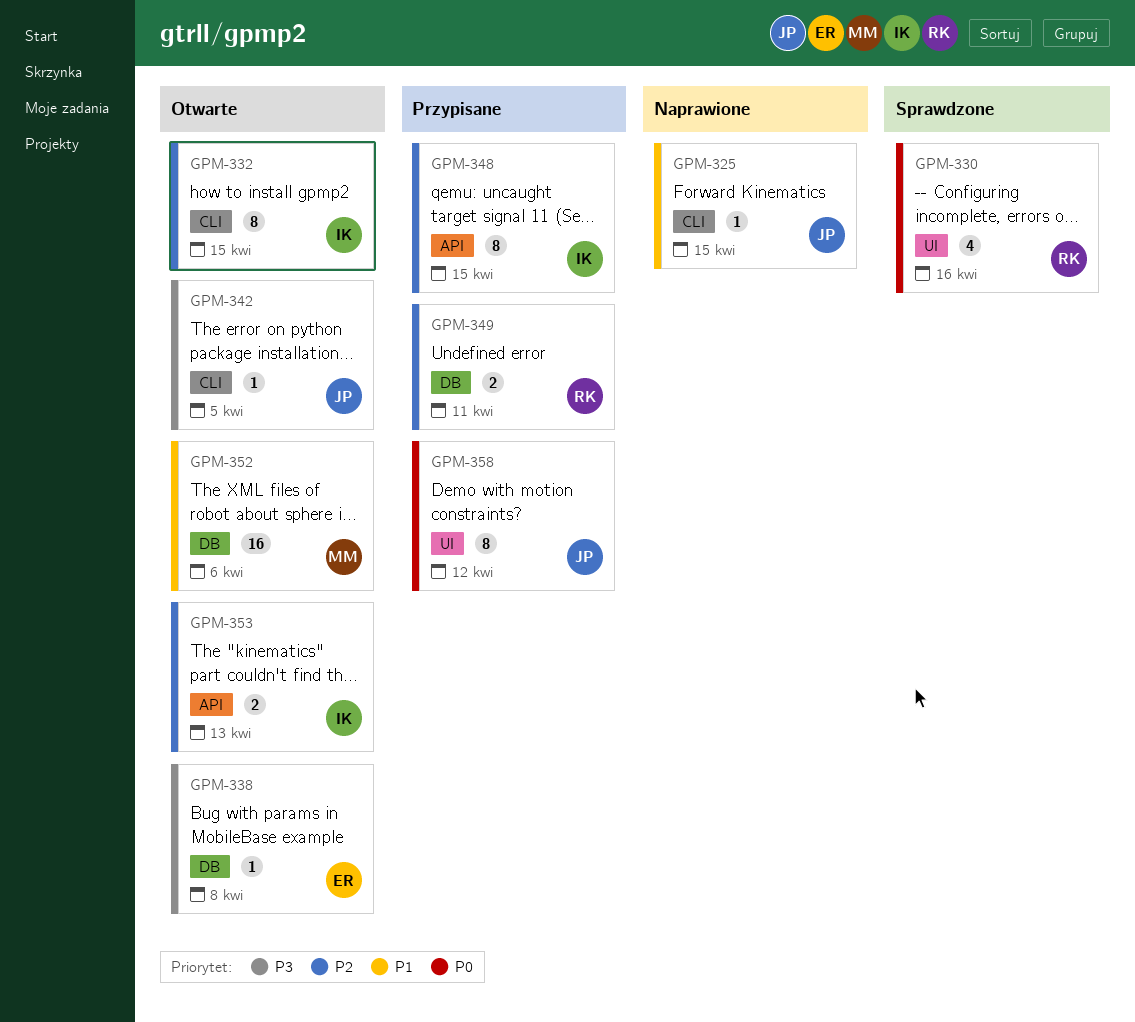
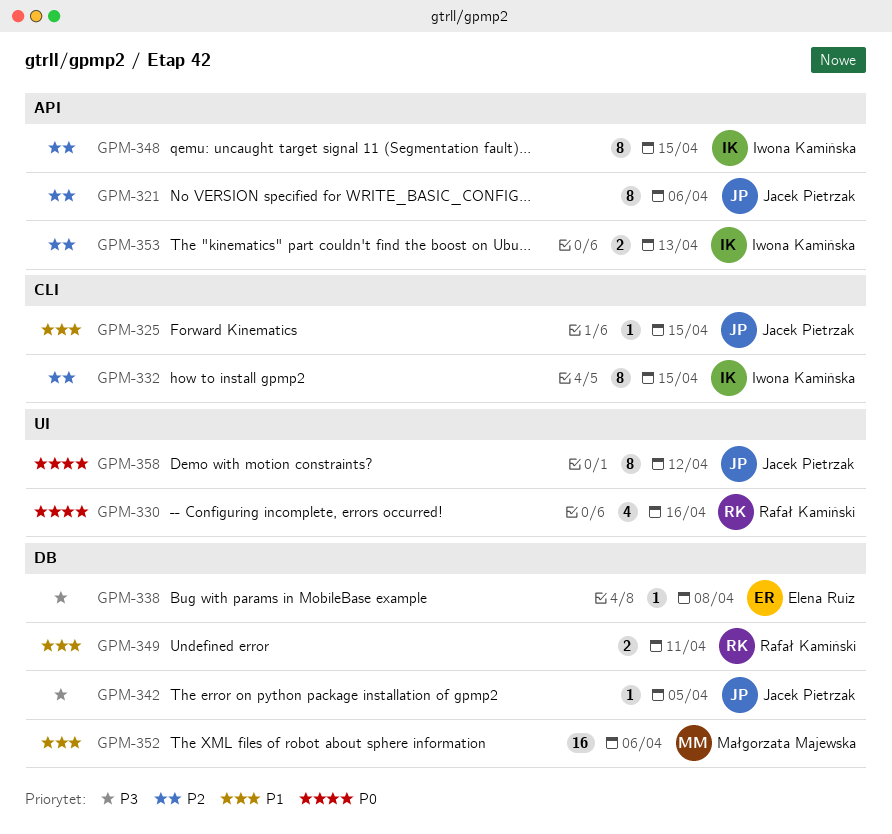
GPM-321: none -> present
GPM-342, label: CLI -> DB
GPM-349, priority: P2 -> P1

